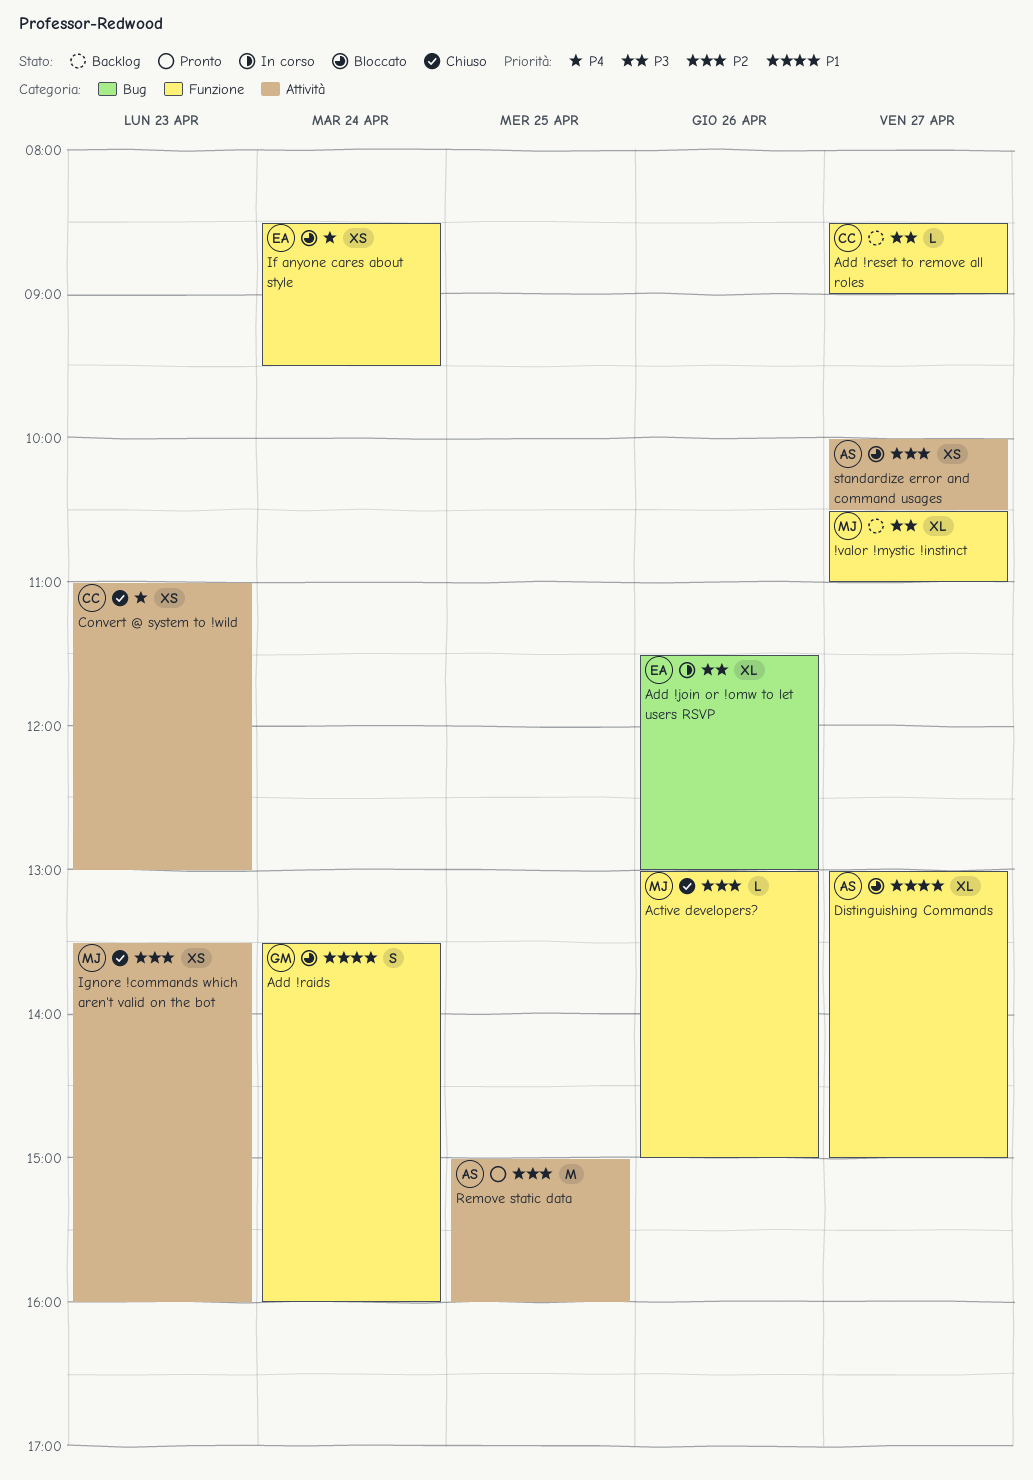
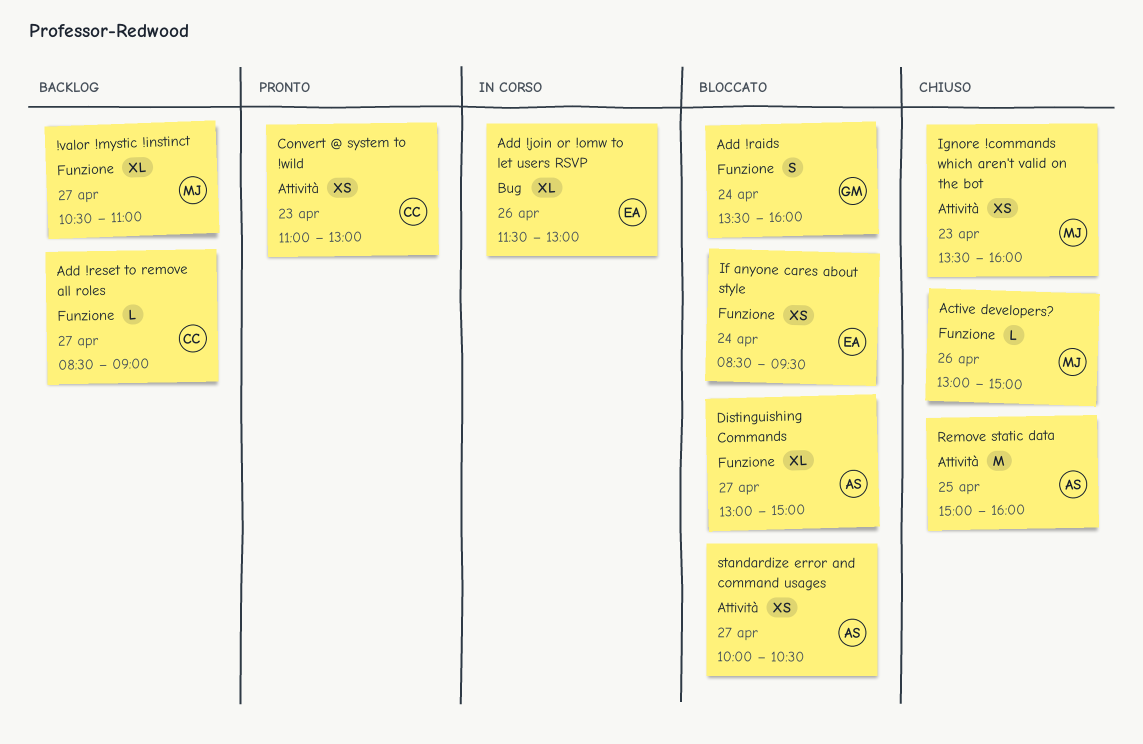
Convert @ system to !wild, status: Chiuso -> Pronto
Remove static data, status: Pronto -> Chiuso

